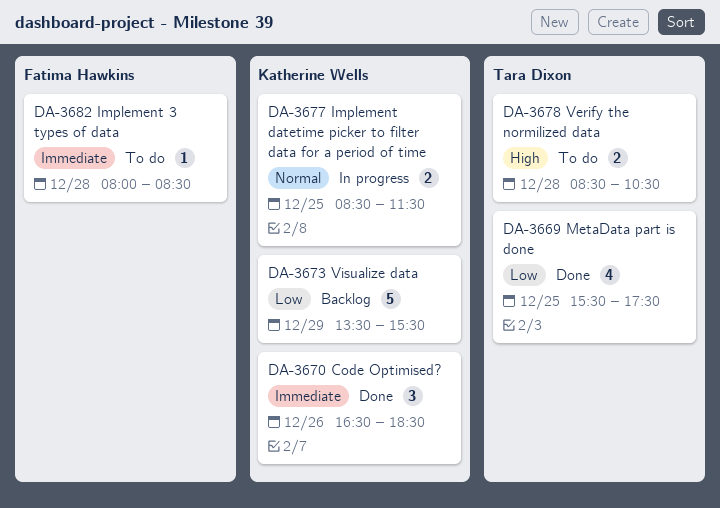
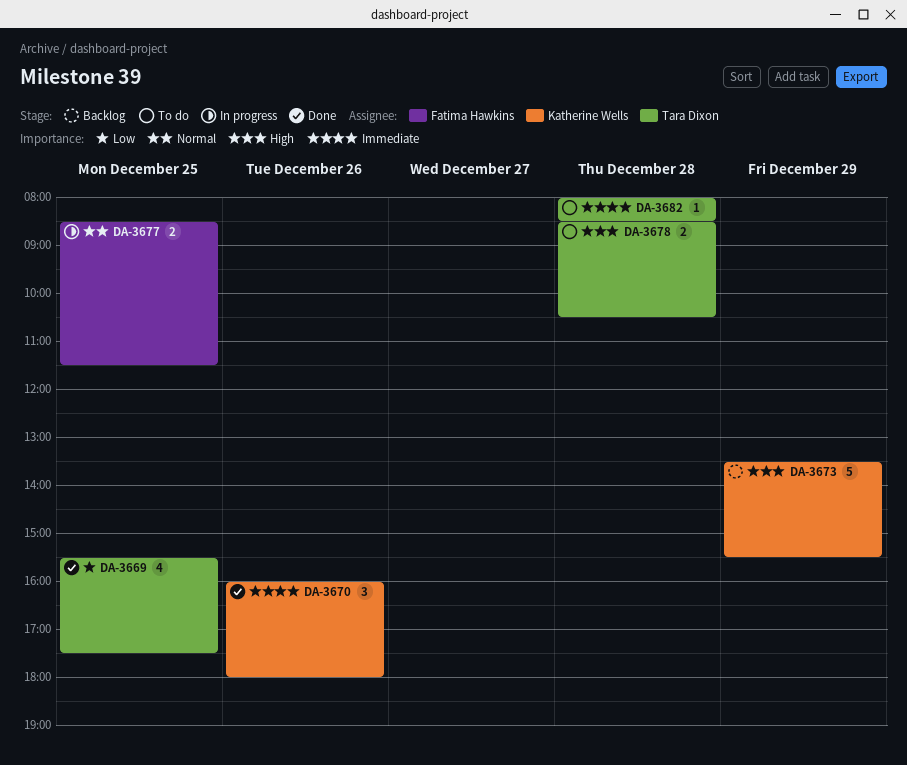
DA-3670, begins: 16:30 -> 16:00
DA-3670, ends: 18:30 -> 18:00
DA-3673, priority: Low -> High
DA-3677, owner: Katherine Wells -> Fatima Hawkins
DA-3682, owner: Fatima Hawkins -> Tara Dixon

